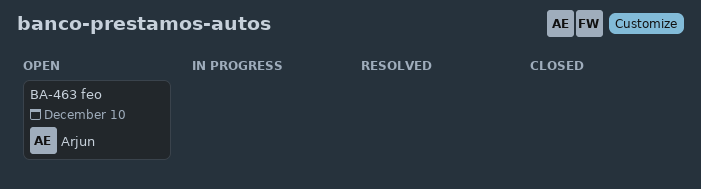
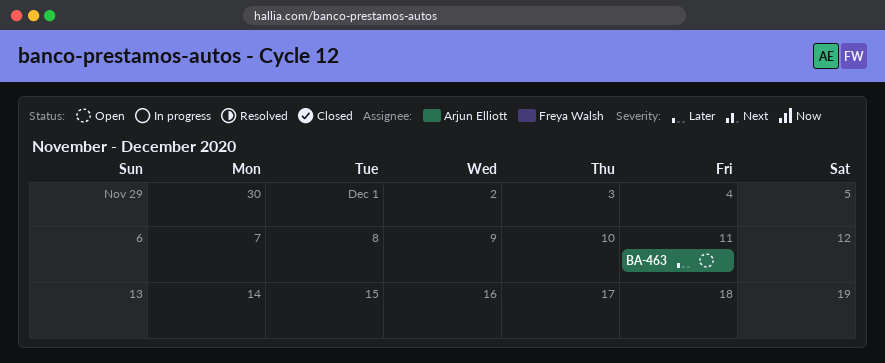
BA-463, due: Dec 10 -> Dec 11

